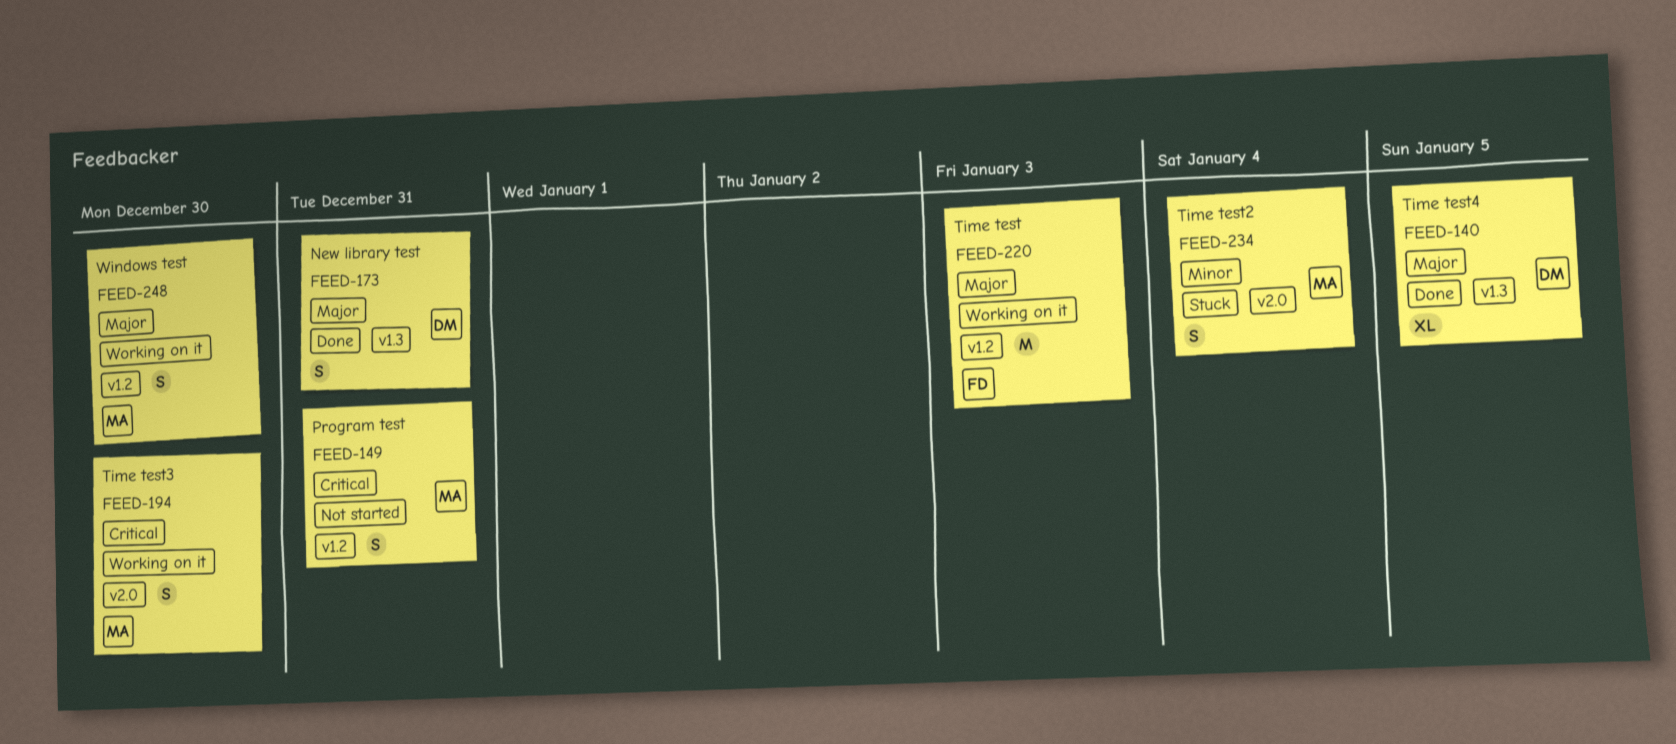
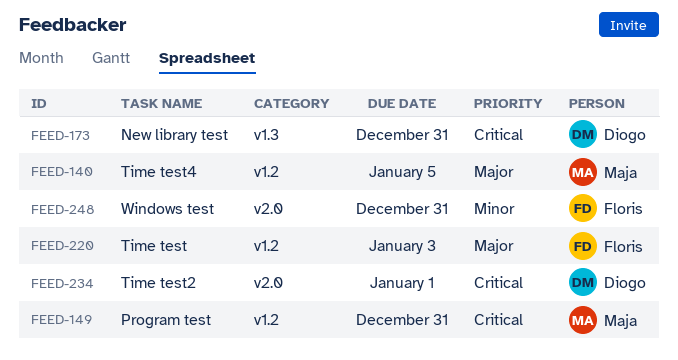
FEED-140, owner: Diogo -> Maja
FEED-140, label: v1.3 -> v1.2
FEED-173, priority: Major -> Critical
FEED-194: present -> none
FEED-234, owner: Maja -> Diogo
FEED-234, priority: Minor -> Critical
FEED-234, due: Jan 4 -> Jan 1
FEED-248, owner: Maja -> Floris
FEED-248, priority: Major -> Minor
FEED-248, label: v1.2 -> v2.0
FEED-248, due: Dec 30 -> Dec 31

